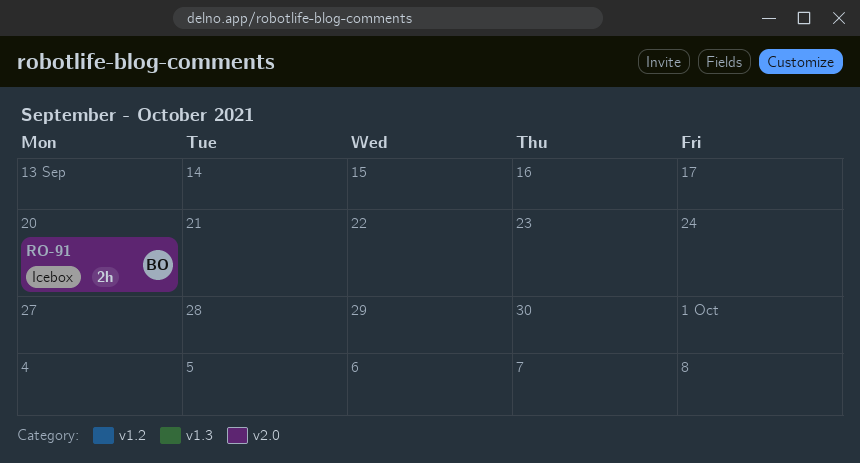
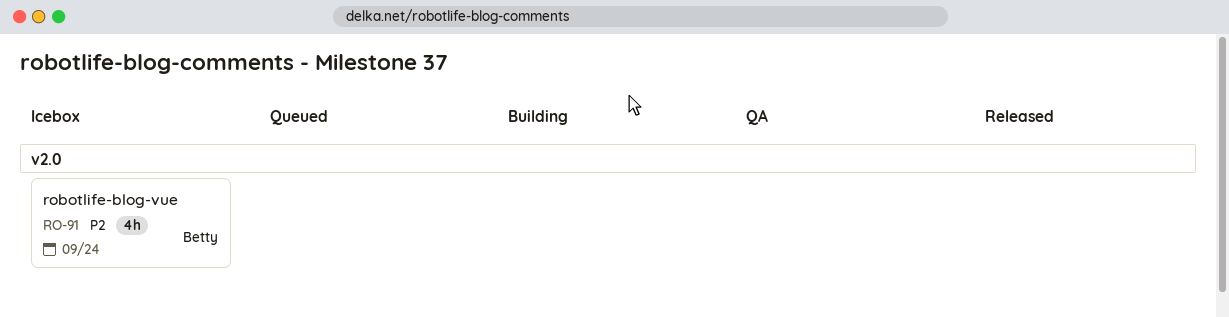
RO-91, estimate: 2h -> 4h
RO-91, due: Sep 20 -> Sep 24

